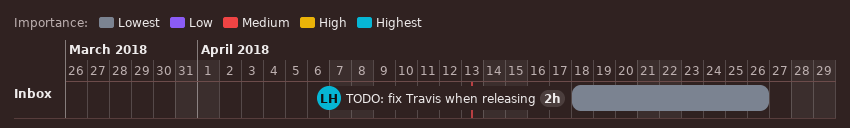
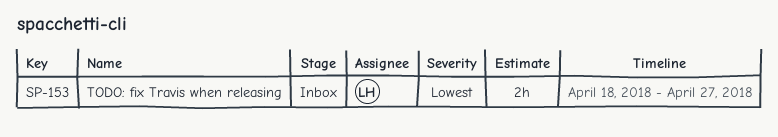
TODO: fix Travis when releasing, due: Apr 26 -> Apr 27

